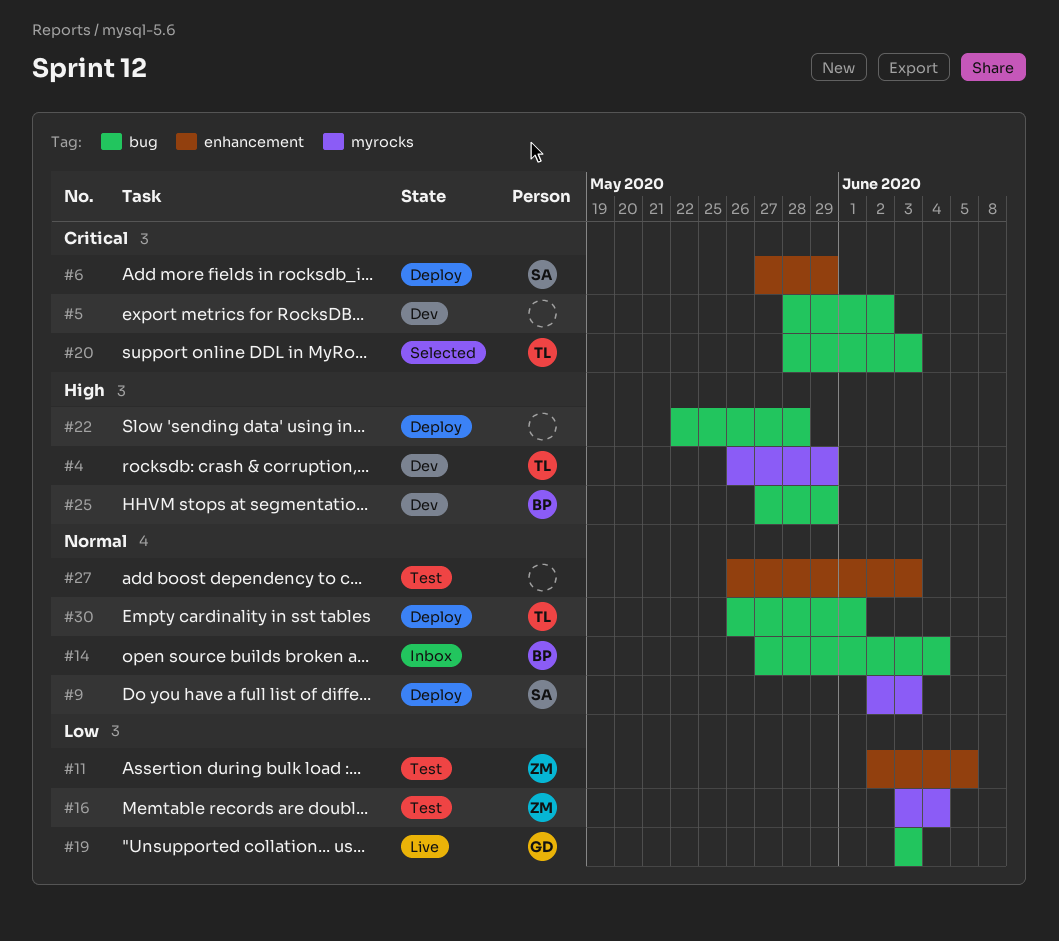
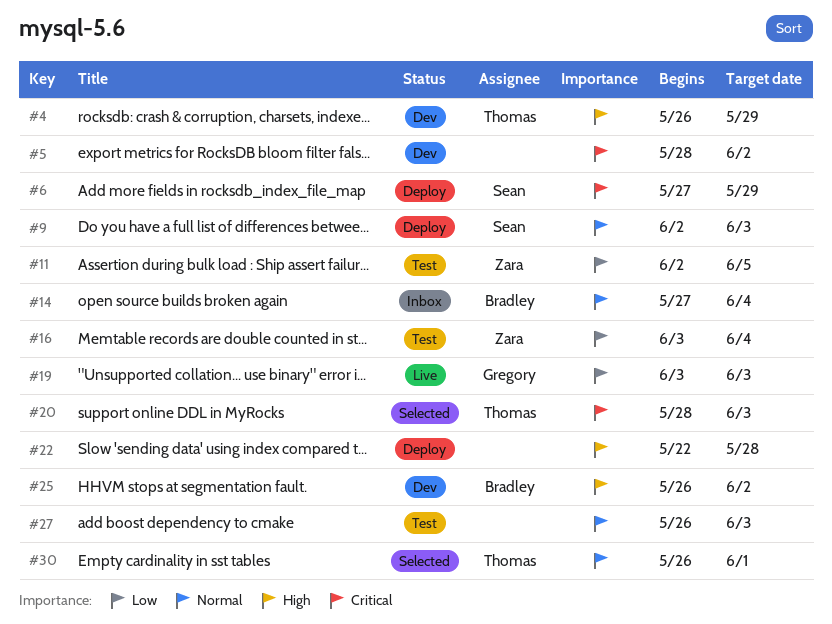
#25, start: May 27 -> May 26
#25, due: May 29 -> Jun 2
#30, status: Deploy -> Selected

